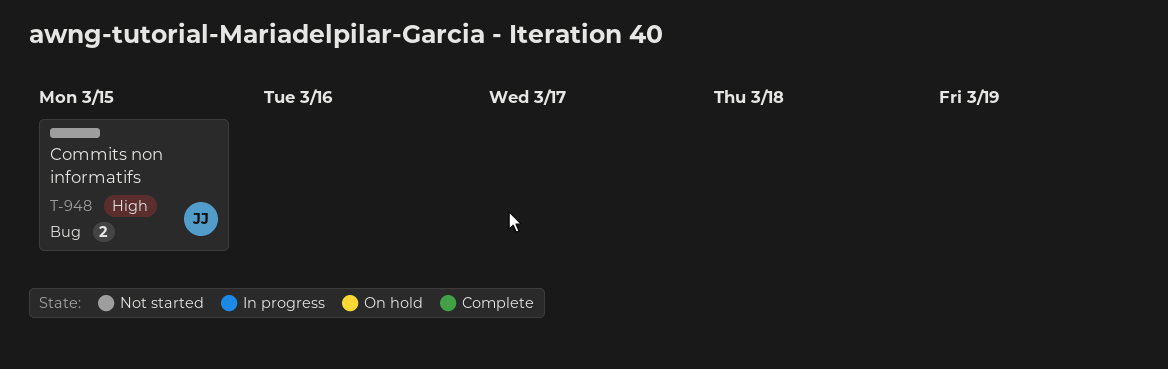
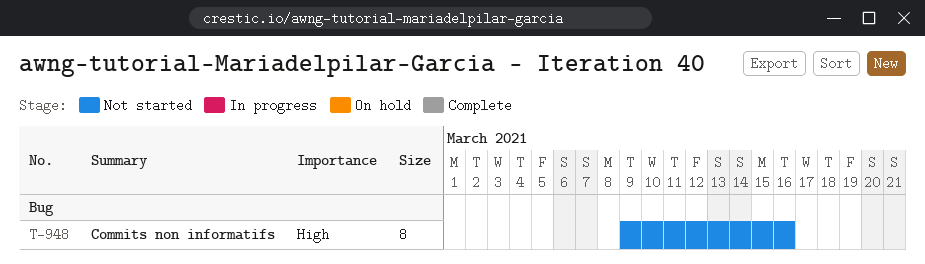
T-948, estimate: 2 -> 8
T-948, due: Mar 15 -> Mar 16

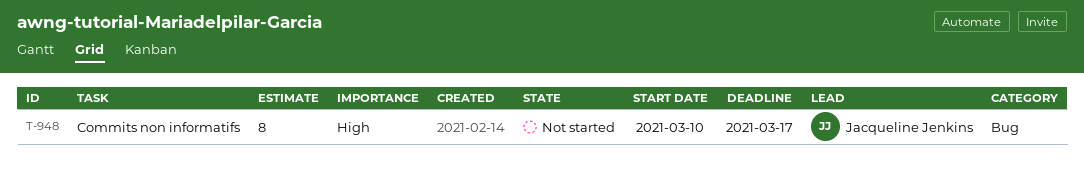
T-948, start: Mar 9 -> Mar 10
T-948, due: Mar 16 -> Mar 17

